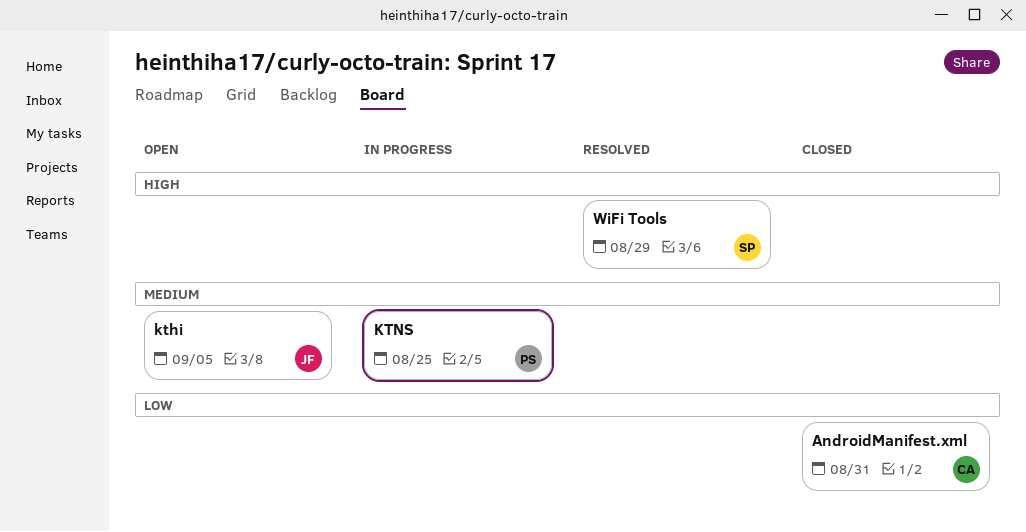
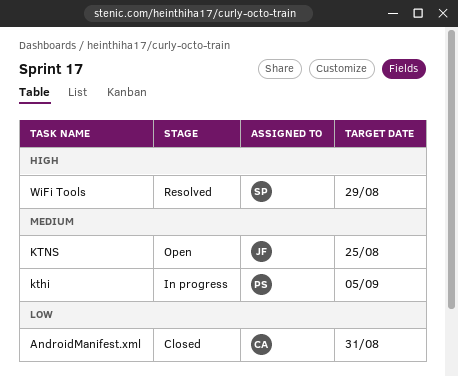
kthi, status: Open -> In progress
kthi, owner: JF -> PS
KTNS, status: In progress -> Open
KTNS, owner: PS -> JF

